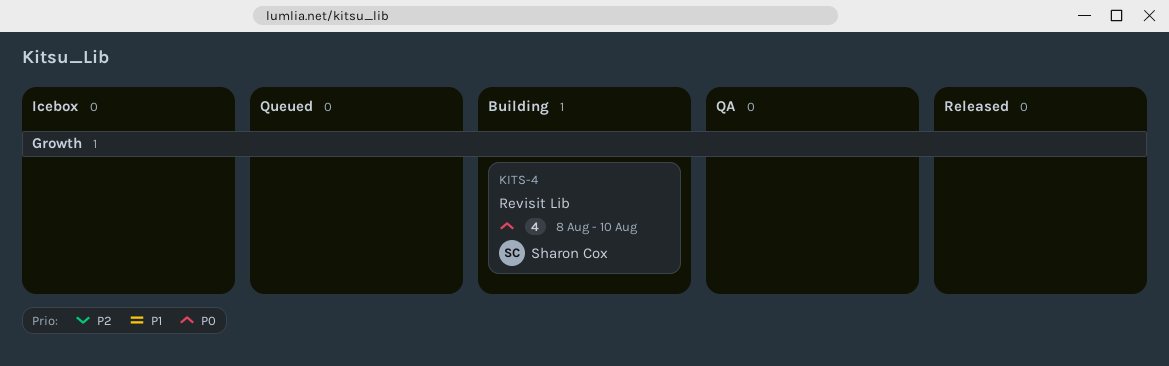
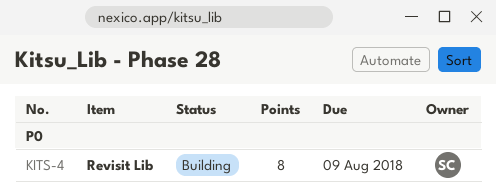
KITS-4, estimate: 4 -> 8
KITS-4, due: Aug 10 -> Aug 9

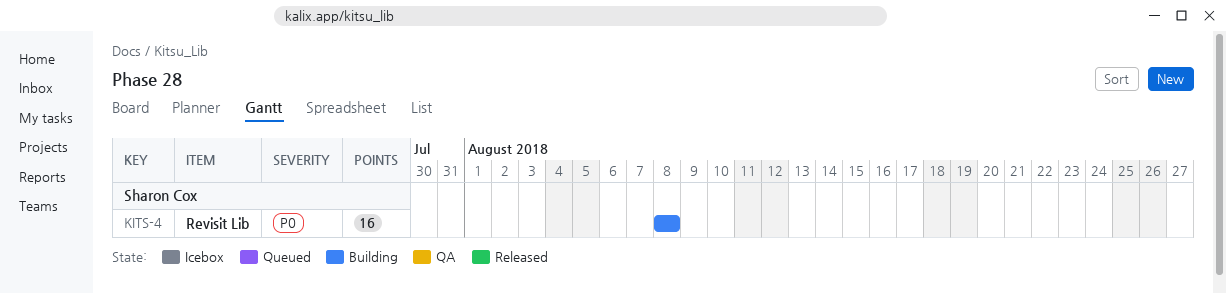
KITS-4, estimate: 8 -> 16
KITS-4, due: Aug 9 -> Aug 8

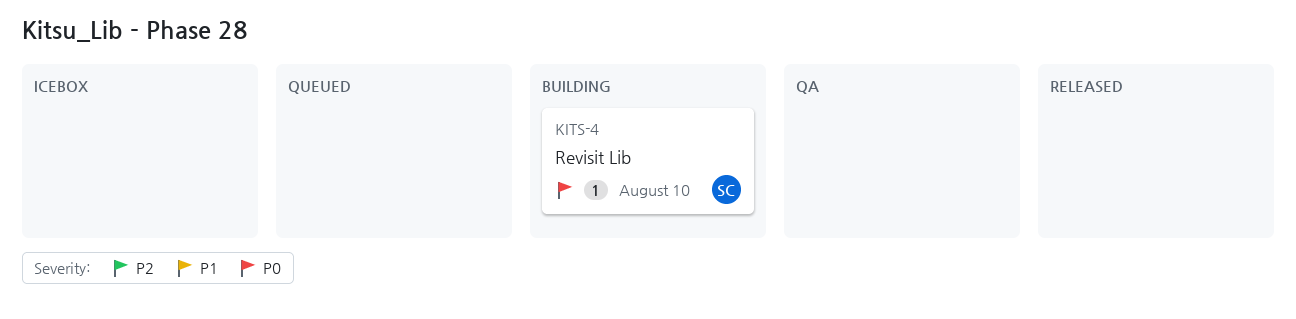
KITS-4, estimate: 16 -> 1
KITS-4, due: Aug 8 -> Aug 10

